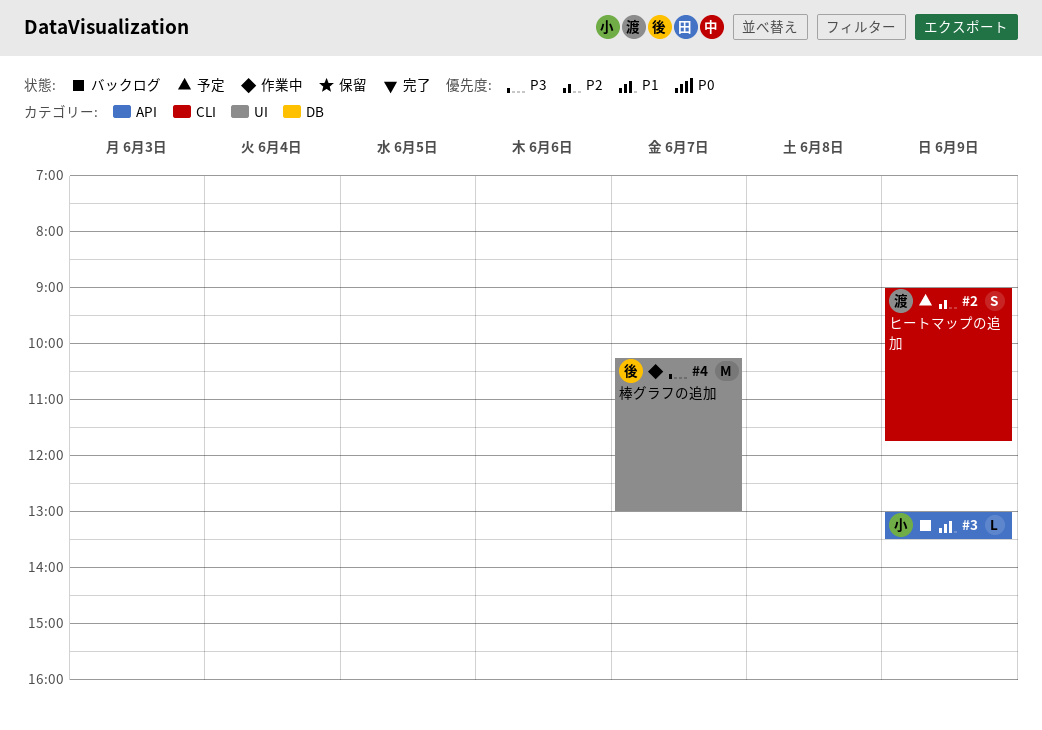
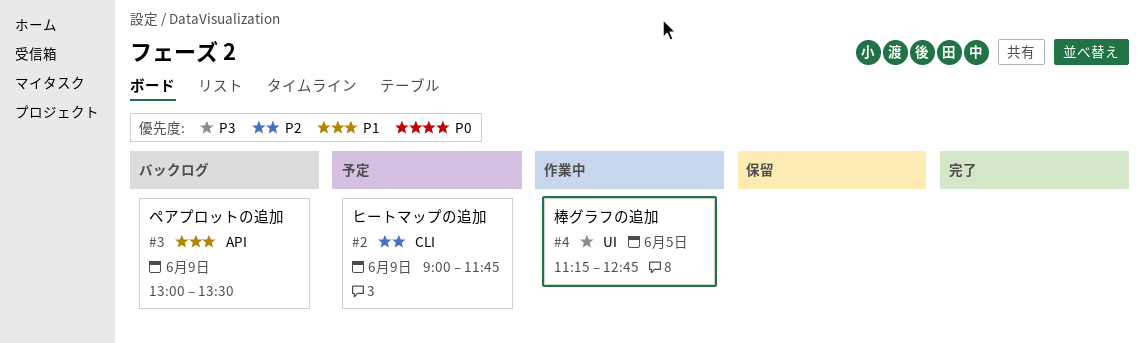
#4, day: Jun 7 -> Jun 5
#4, begins: 10:15 -> 11:15
#4, ends: 13:00 -> 12:45

